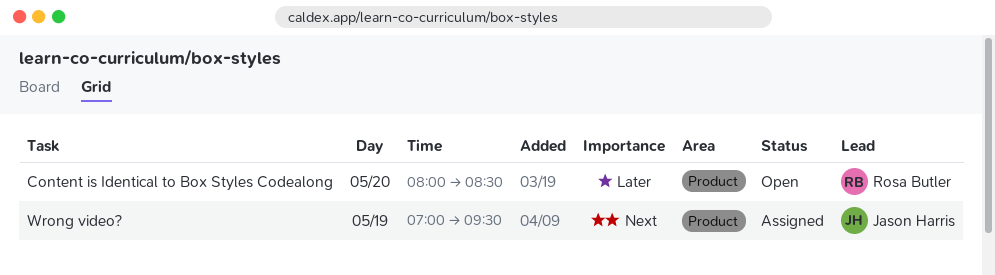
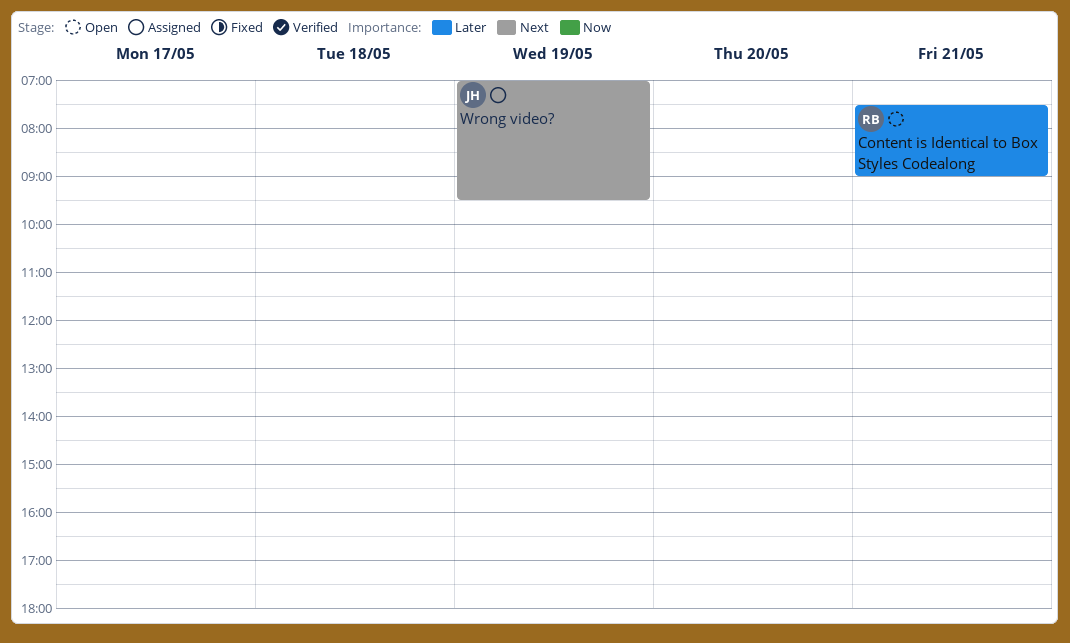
Content is Identical to Box Styles Codealong, day: May 20 -> May 21
Content is Identical to Box Styles Codealong, begins: 08:00 -> 07:30
Content is Identical to Box Styles Codealong, ends: 08:30 -> 09:00

